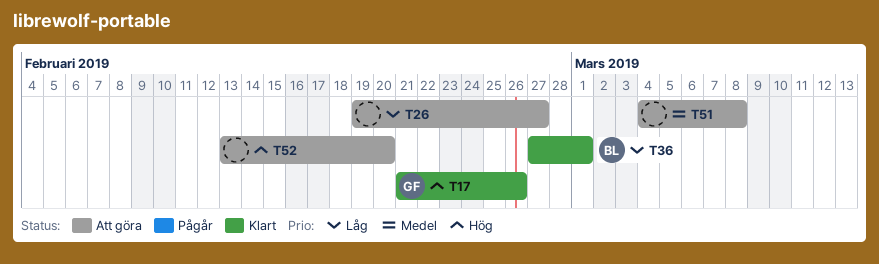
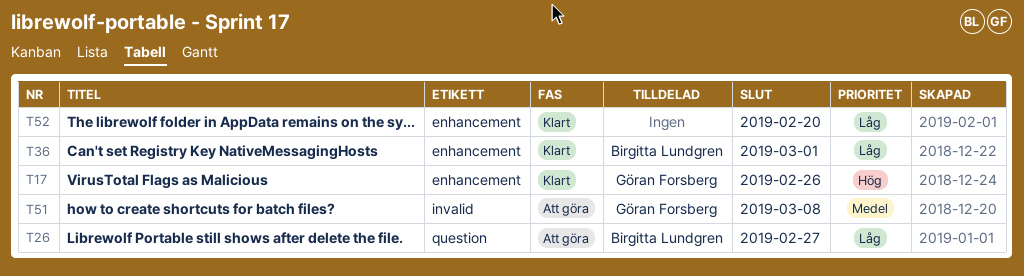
T26, owner: none -> Birgitta Lundgren
T51, owner: none -> Göran Forsberg
T52, status: Att göra -> Klart
T52, priority: Hög -> Låg

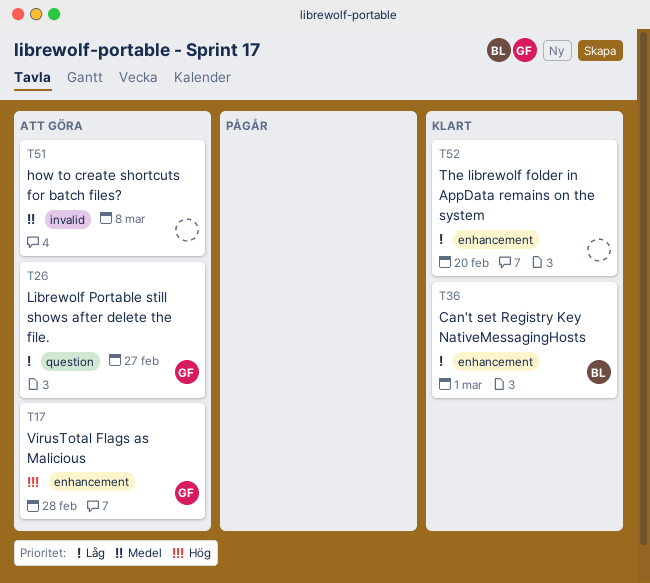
T17, status: Klart -> Att göra
T17, due: Feb 26 -> Feb 28
T26, owner: Birgitta Lundgren -> Göran Forsberg
T51, owner: Göran Forsberg -> none

